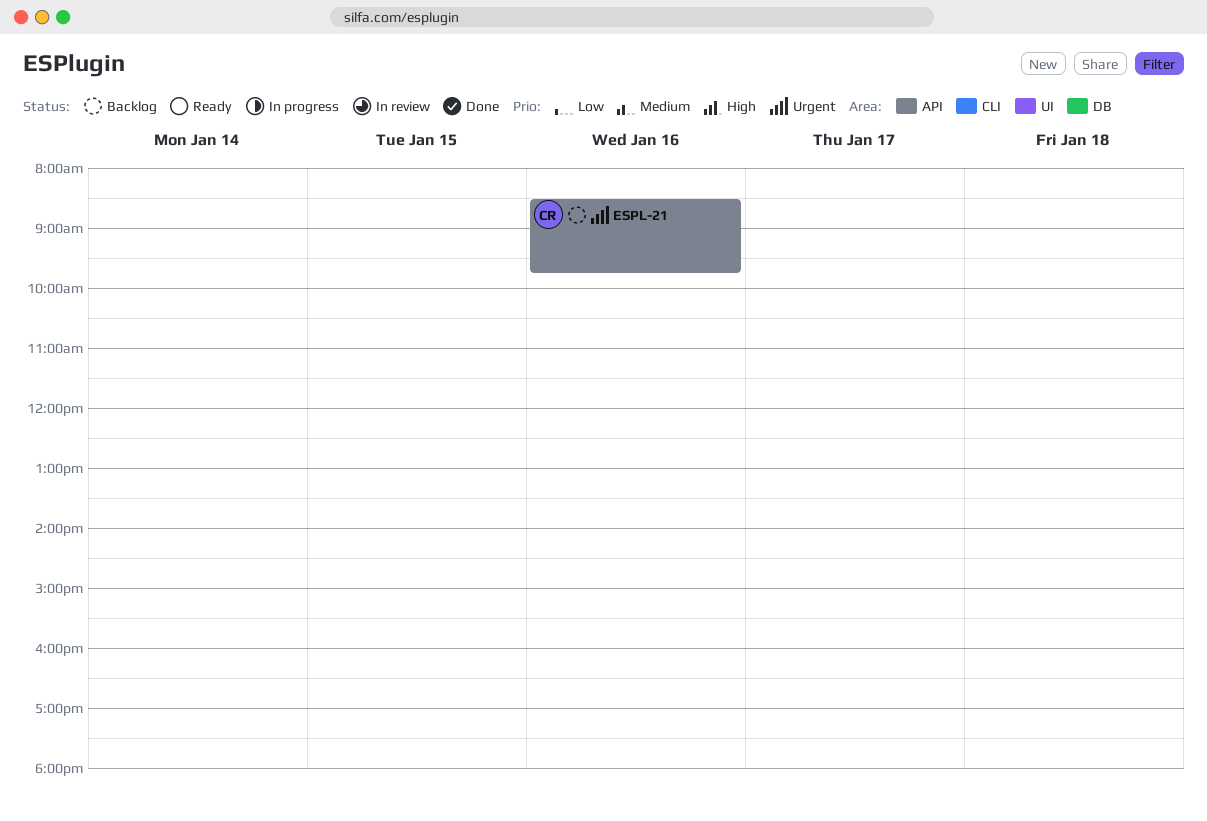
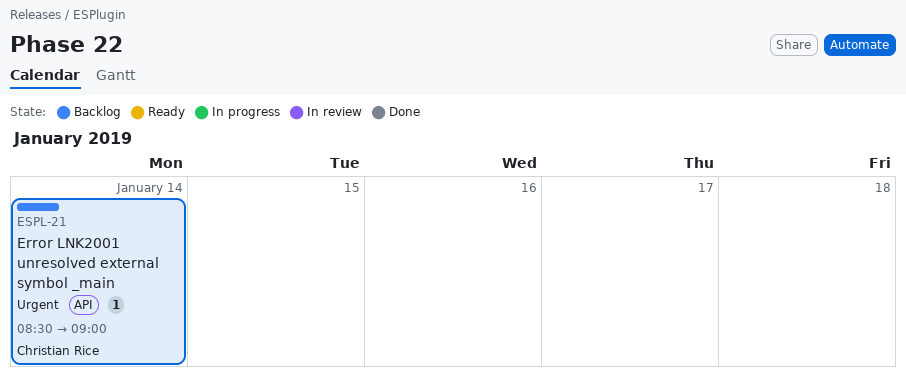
ESPL-21, day: Jan 16 -> Jan 14
ESPL-21, ends: 09:45 -> 09:00

